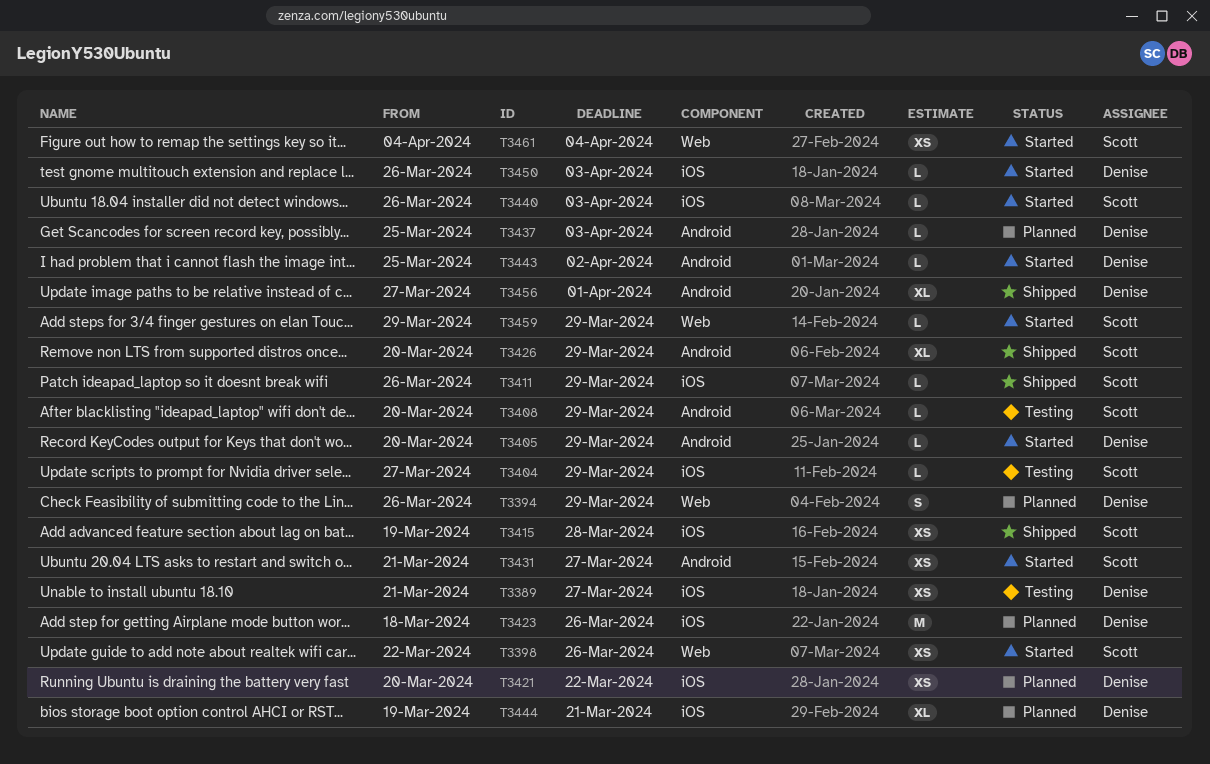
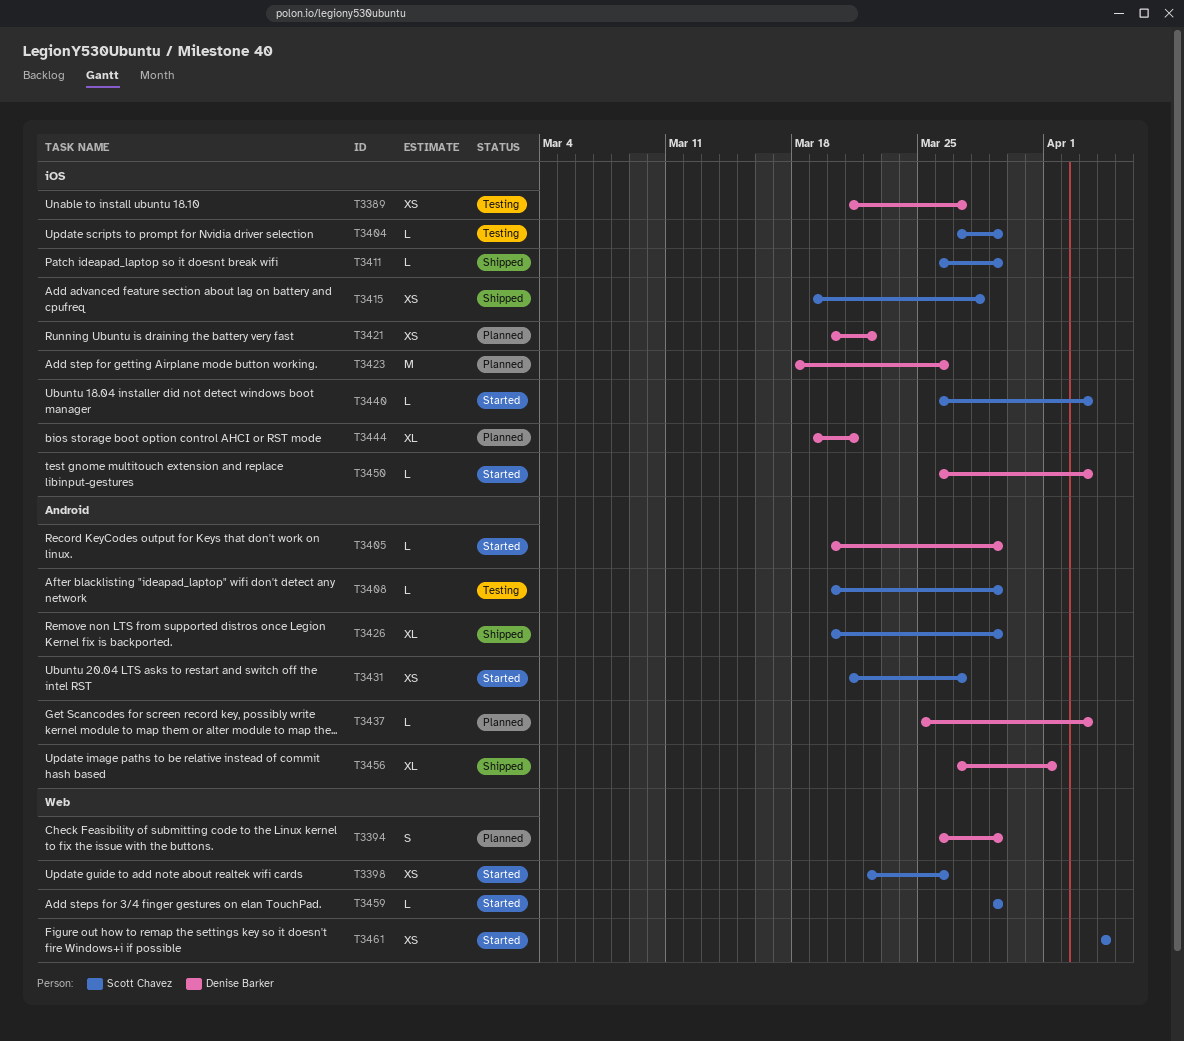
T3443: present -> none

